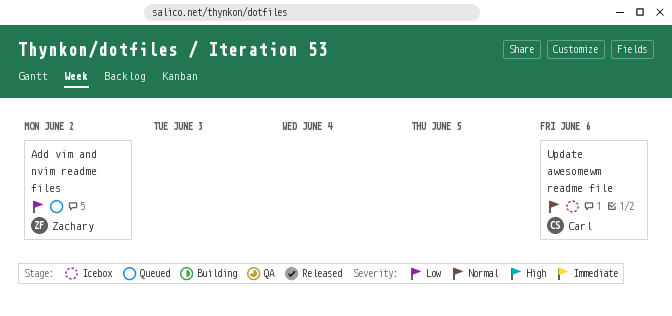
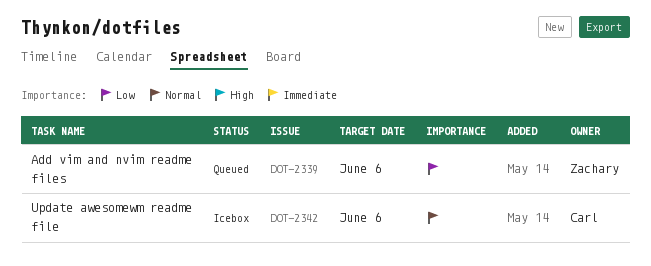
Add vim and nvim readme files, due: Jun 2 -> Jun 6

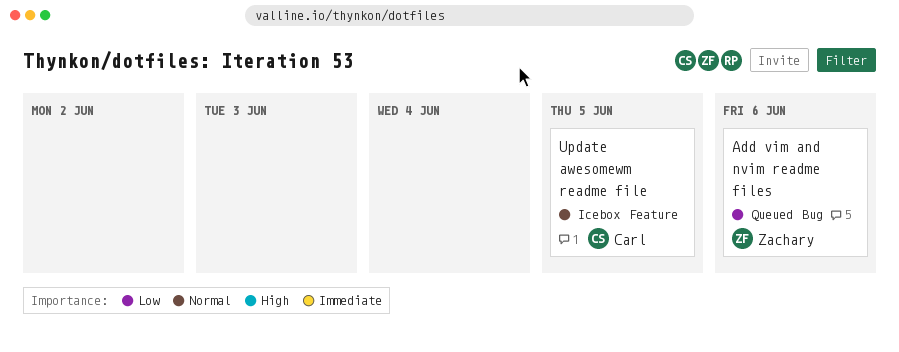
Update awesomewm readme file, due: Jun 6 -> Jun 5

